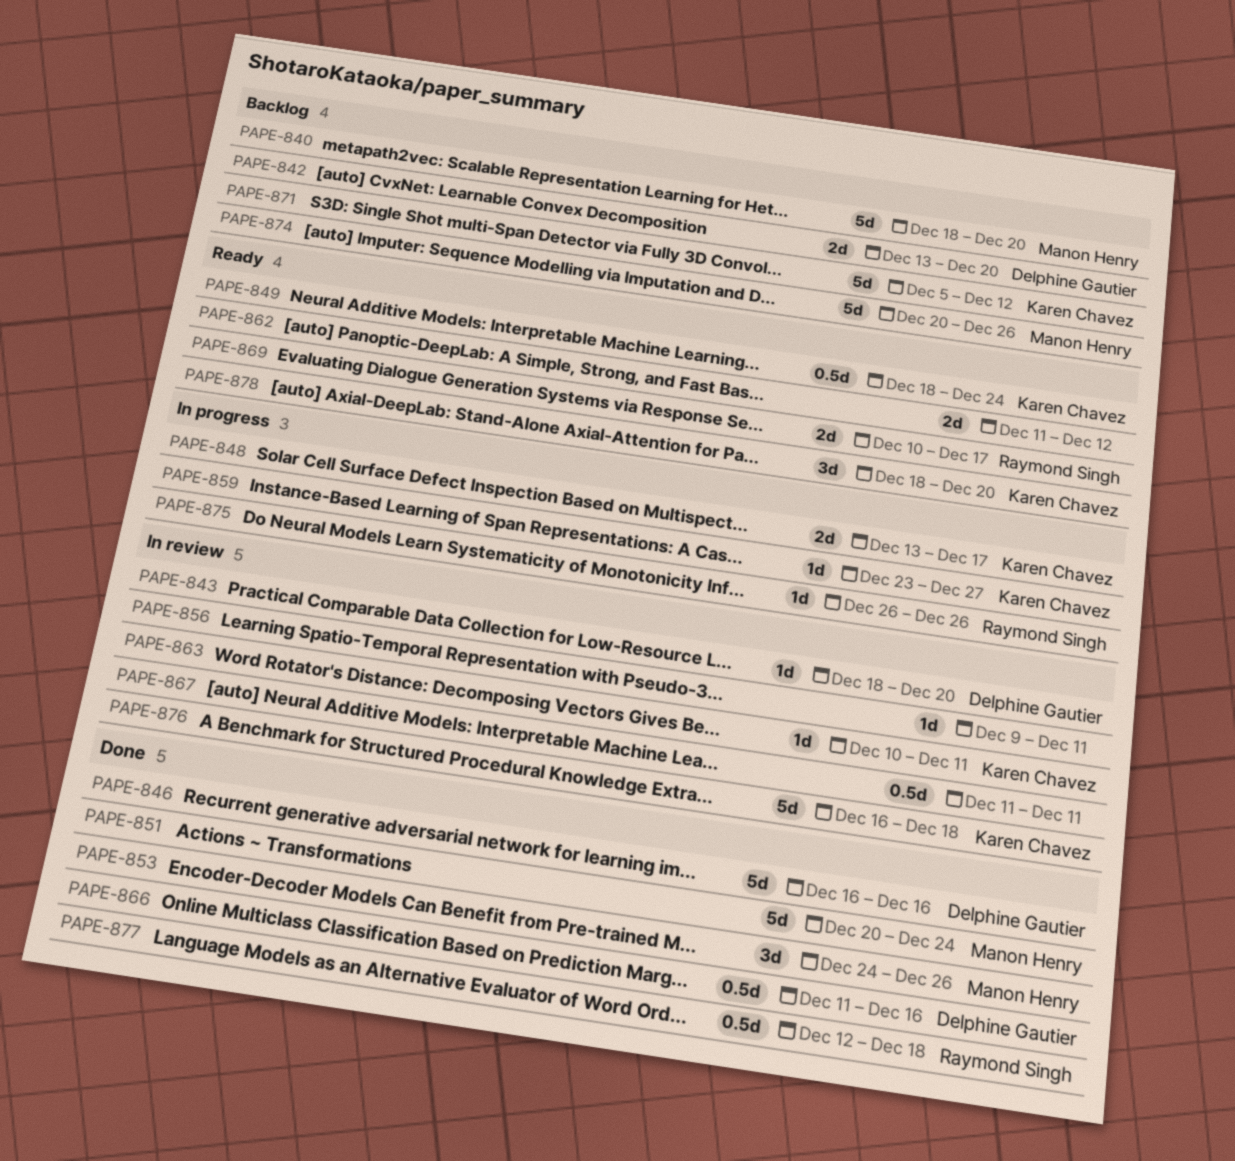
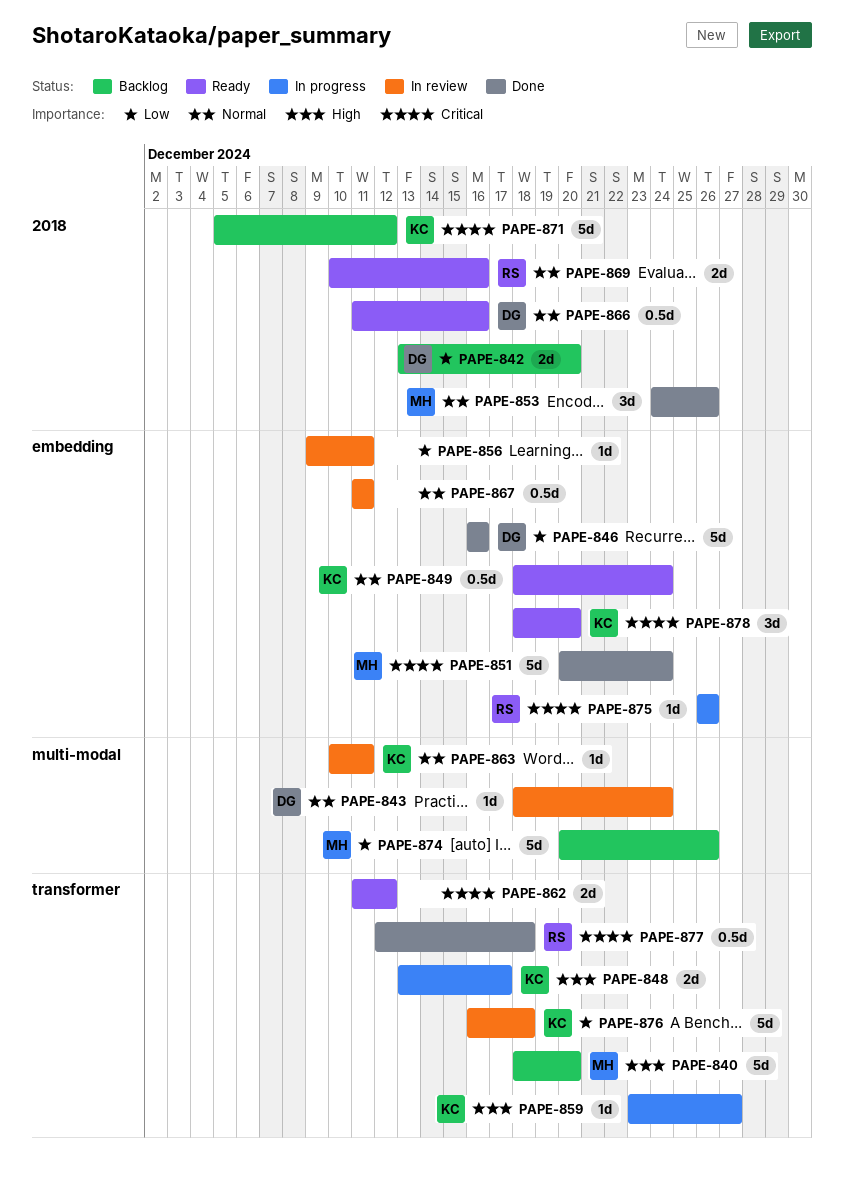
PAPE-843, due: Dec 20 -> Dec 24
PAPE-866, status: Done -> Ready
PAPE-869, due: Dec 17 -> Dec 16

